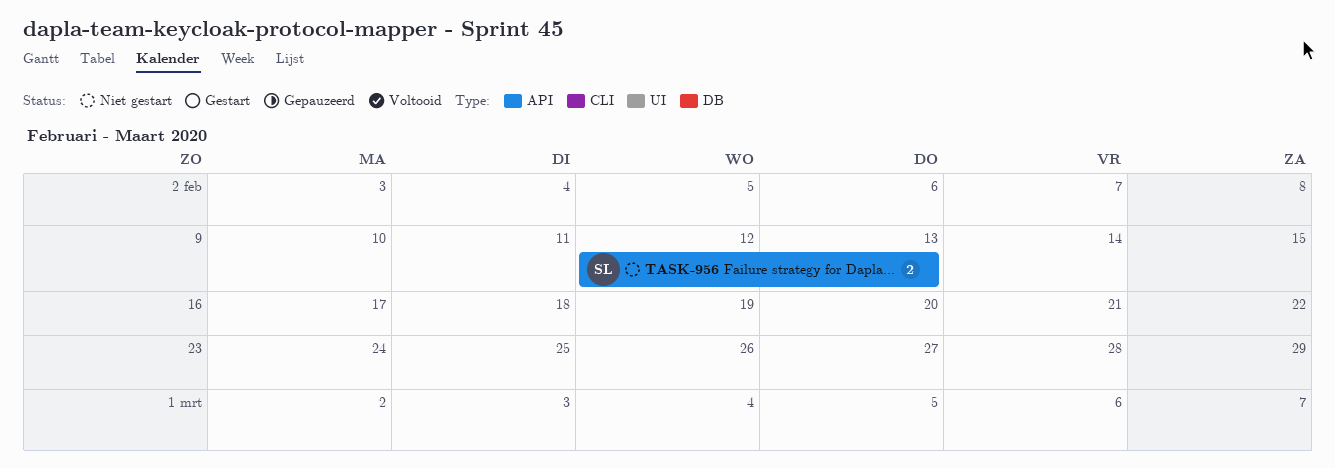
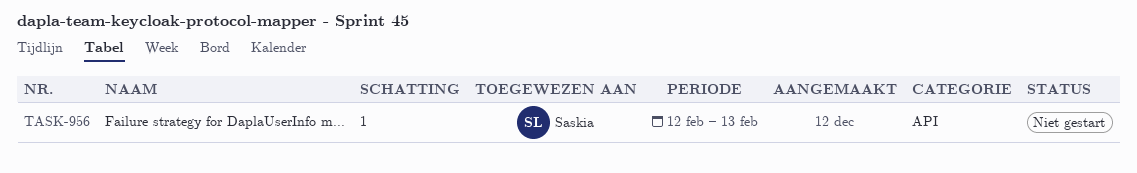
TASK-956, estimate: 2 -> 1

